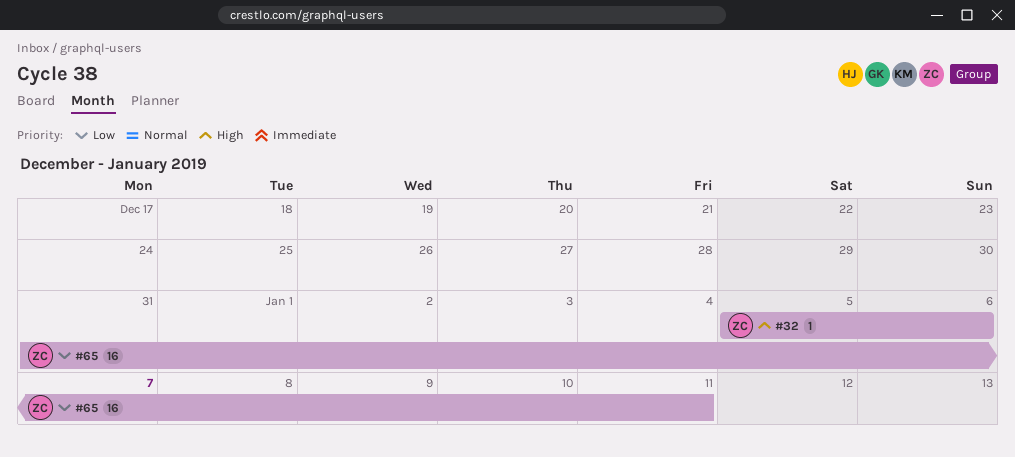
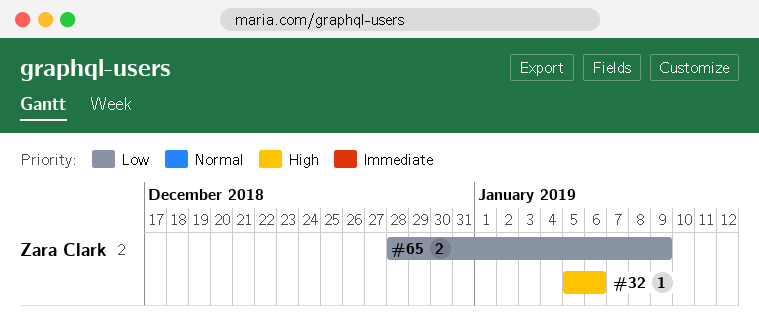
#65, estimate: 16 -> 2
#65, start: Dec 31 -> Dec 28
#65, due: Jan 11 -> Jan 9

